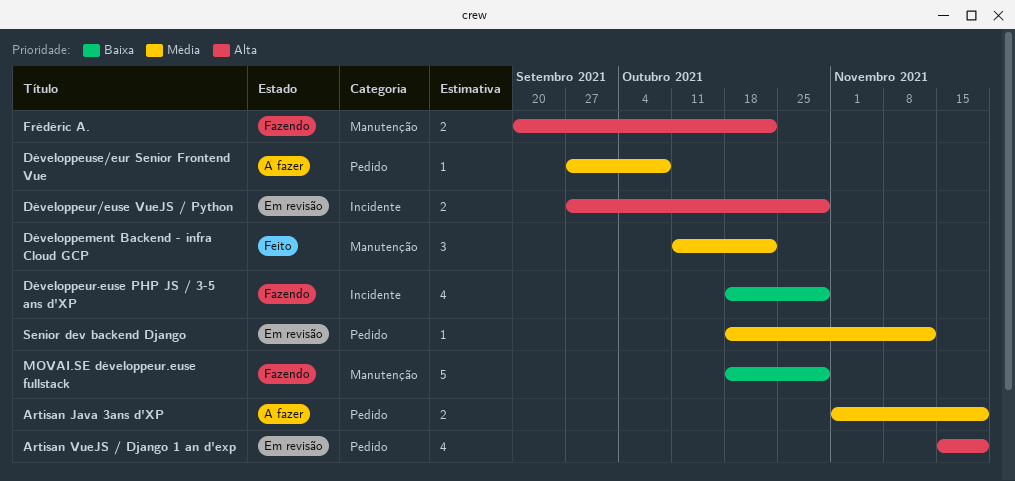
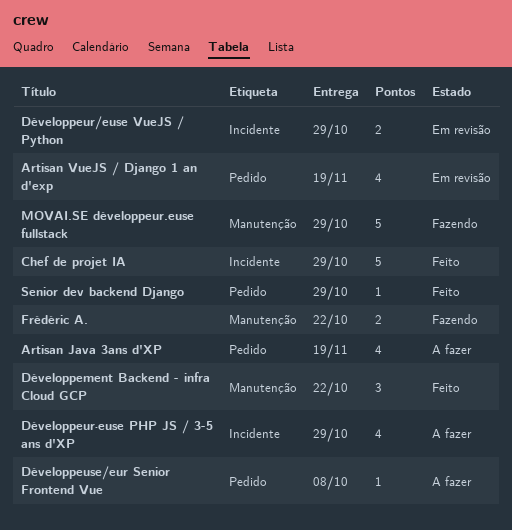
Artisan Java 3ans d'XP, estimate: 2 -> 4
Chef de projet IA: none -> present
Développeur·euse PHP JS / 3-5 ans d'XP, status: Fazendo -> A fazer
Senior dev backend Django, status: Em revisão -> Feito
Senior dev backend Django, due: Nov 12 -> Oct 29

